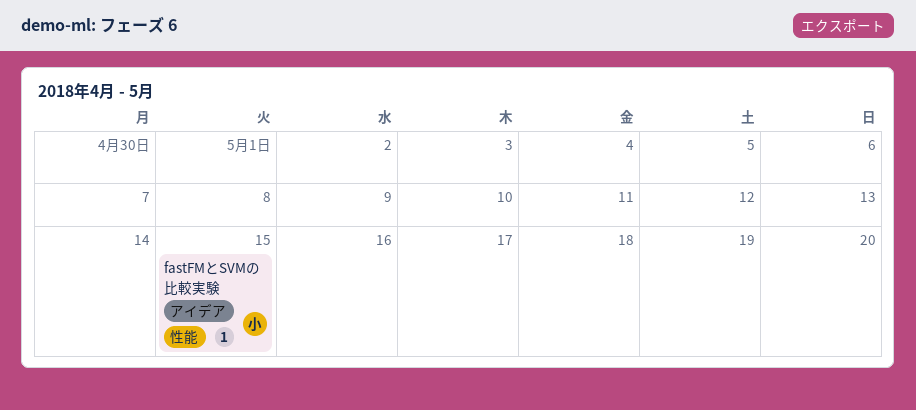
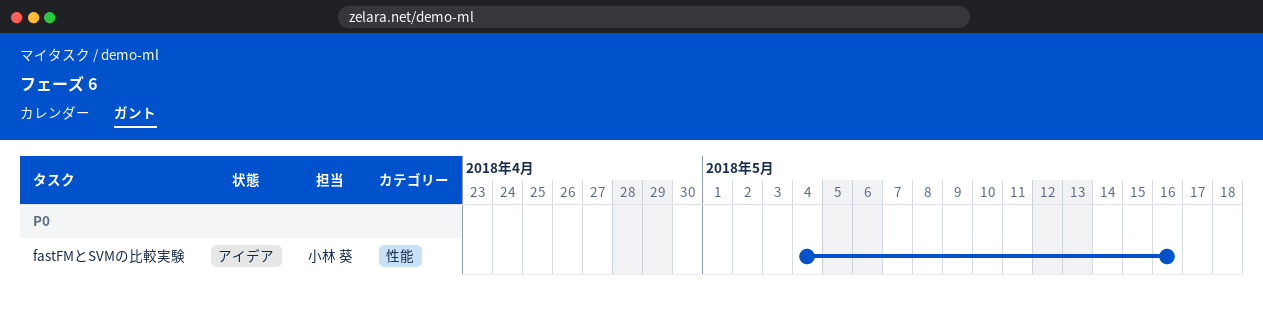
fastFMとSVMの比較実験, due: May 15 -> May 16

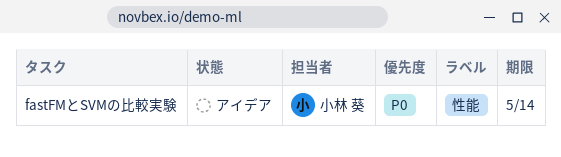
fastFMとSVMの比較実験, due: May 16 -> May 14

